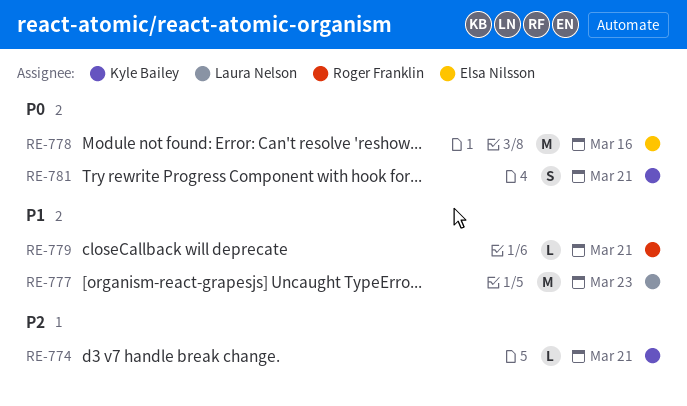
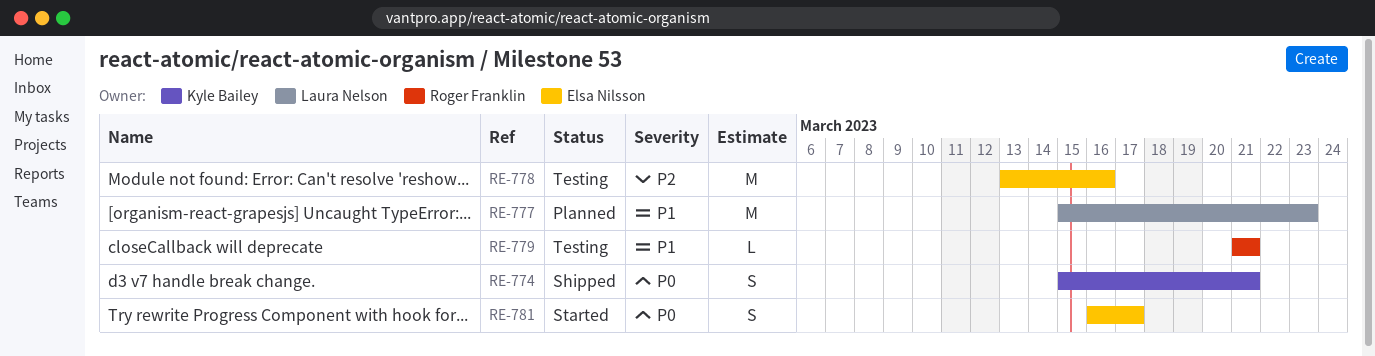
RE-774, priority: P2 -> P0
RE-774, estimate: L -> S
RE-778, priority: P0 -> P2
RE-781, owner: Kyle Bailey -> Elsa Nilsson
RE-781, due: Mar 21 -> Mar 17

